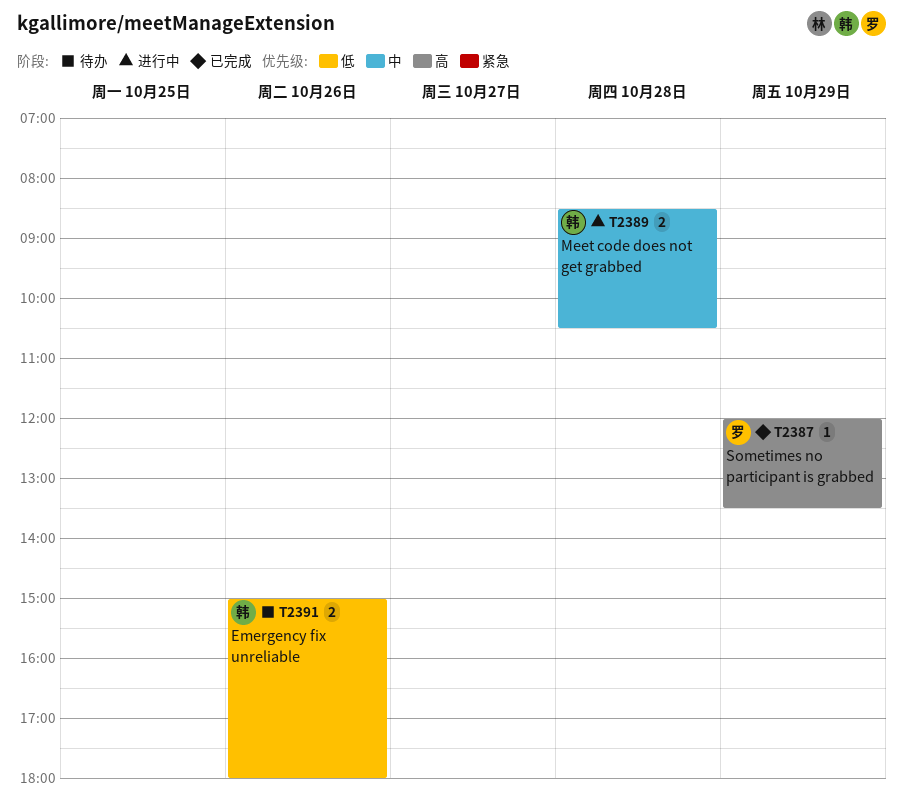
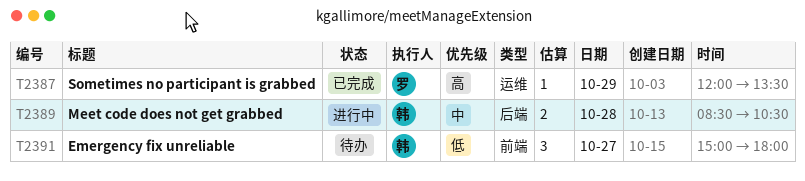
T2391, estimate: 2 -> 3
T2391, day: Oct 26 -> Oct 27

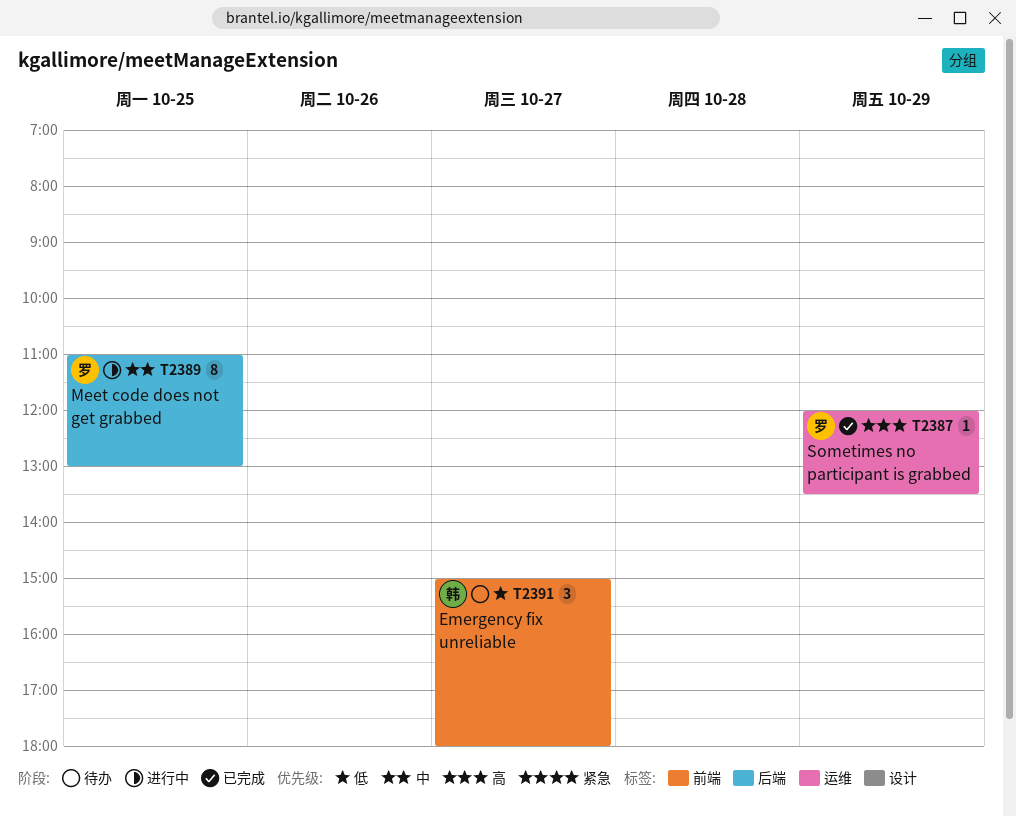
T2389, owner: 韩 -> 罗
T2389, estimate: 2 -> 8
T2389, day: Oct 28 -> Oct 25
T2389, begins: 08:30 -> 11:00
T2389, ends: 10:30 -> 13:00

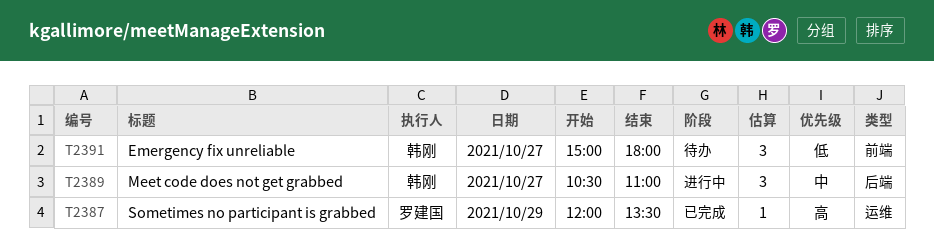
T2389, owner: 罗建国 -> 韩刚
T2389, estimate: 8 -> 3
T2389, day: Oct 25 -> Oct 27
T2389, begins: 11:00 -> 10:30
T2389, ends: 13:00 -> 11:00

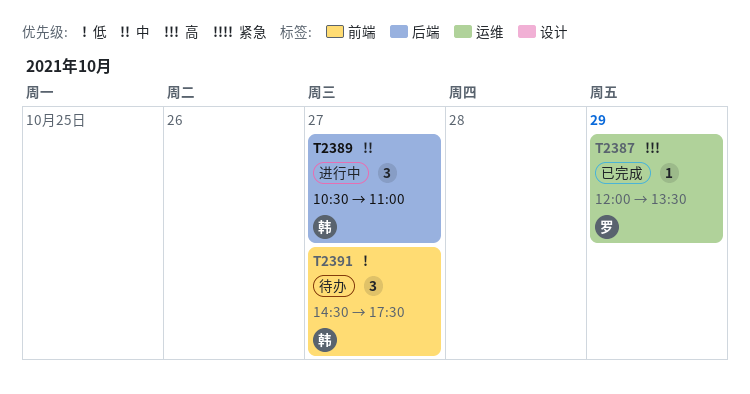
T2391, begins: 15:00 -> 14:30
T2391, ends: 18:00 -> 17:30

